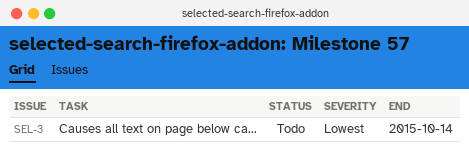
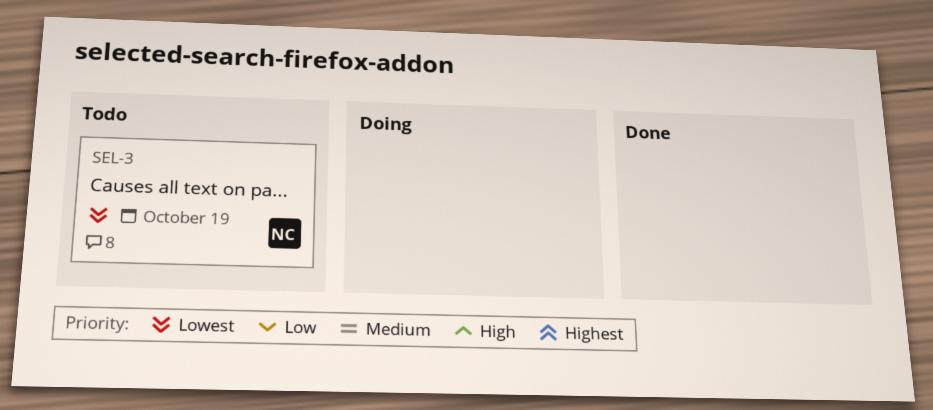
SEL-3, due: Oct 14 -> Oct 19

